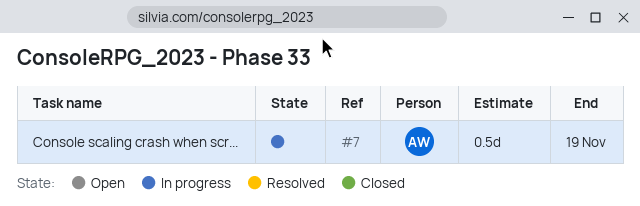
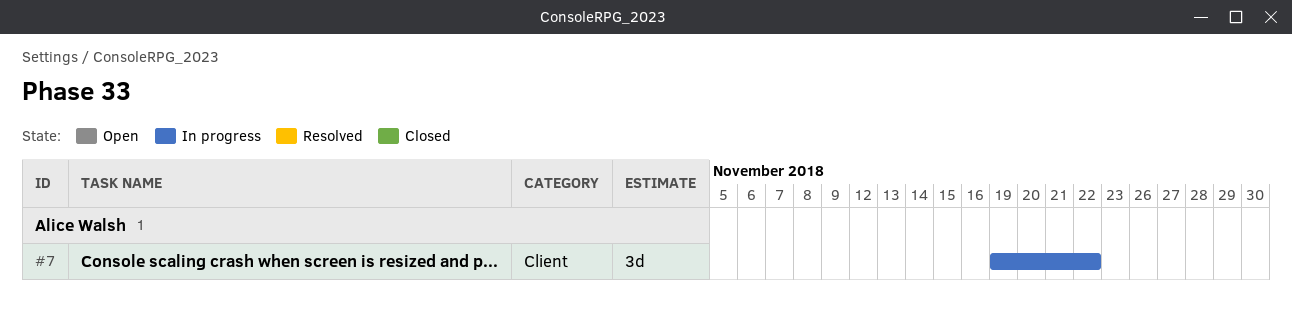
#7, estimate: 0.5d -> 3d
#7, due: Nov 19 -> Nov 22

